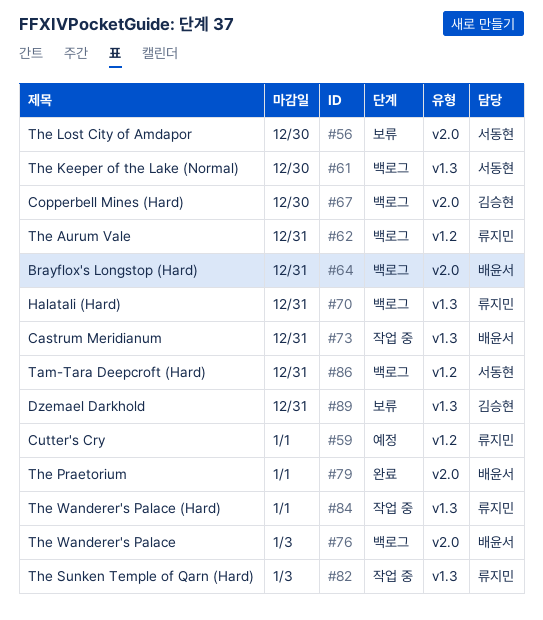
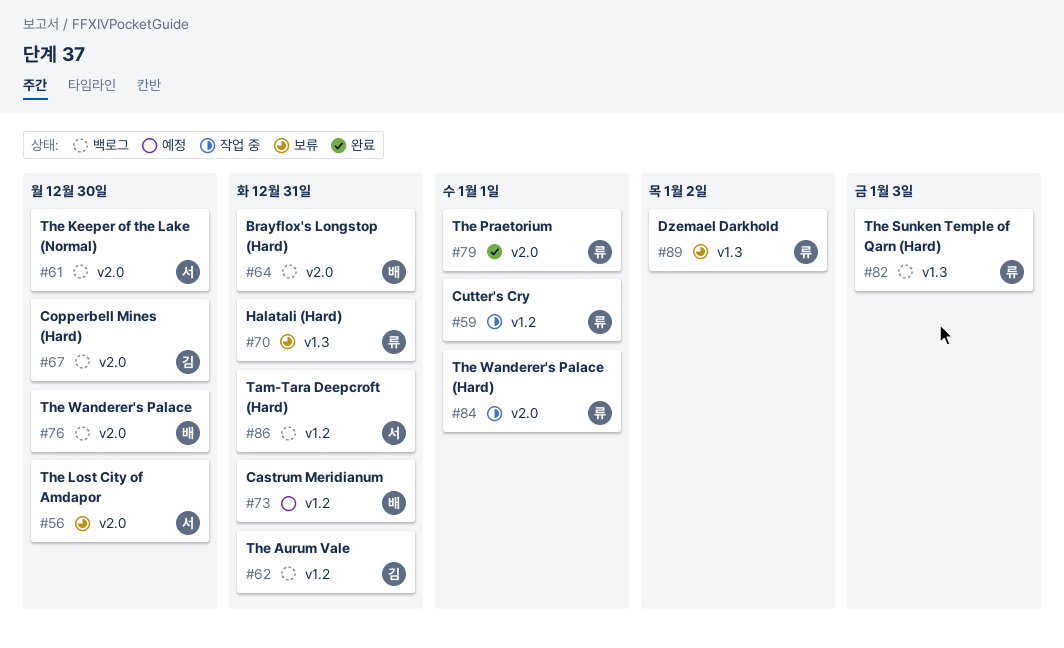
#59, status: 예정 -> 작업 중
#61, label: v1.3 -> v2.0
#62, owner: 류지민 -> 김승현
#70, status: 백로그 -> 보류
#73, status: 작업 중 -> 예정
#73, label: v1.3 -> v1.2
#76, due: Jan 3 -> Dec 30
#79, owner: 배윤서 -> 류지민
#82, status: 작업 중 -> 백로그
#84, label: v1.3 -> v2.0
#89, owner: 김승현 -> 류지민
#89, due: Dec 31 -> Jan 2

